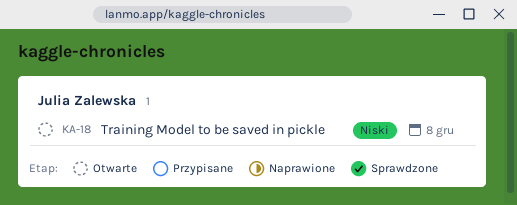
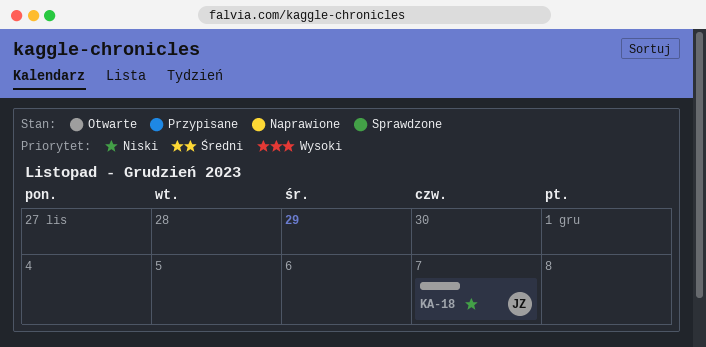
KA-18, due: Dec 8 -> Dec 7

